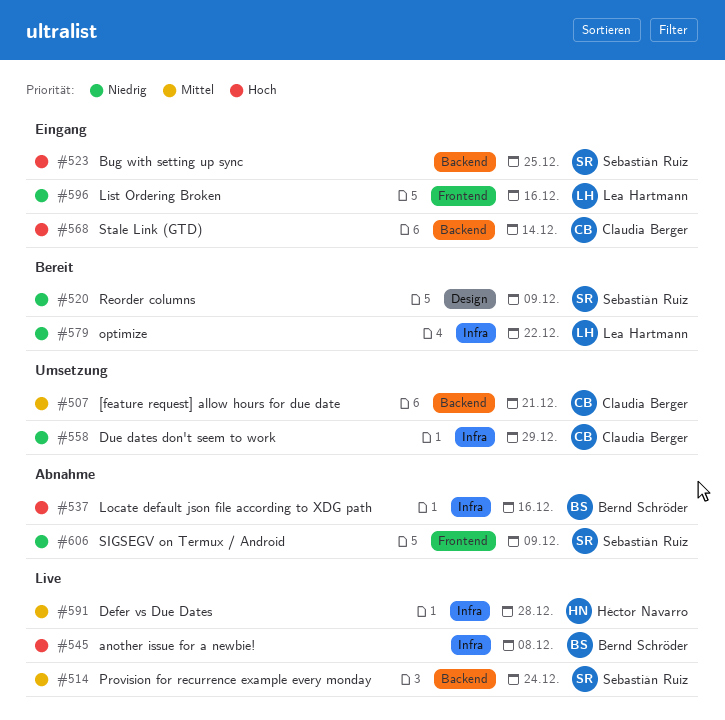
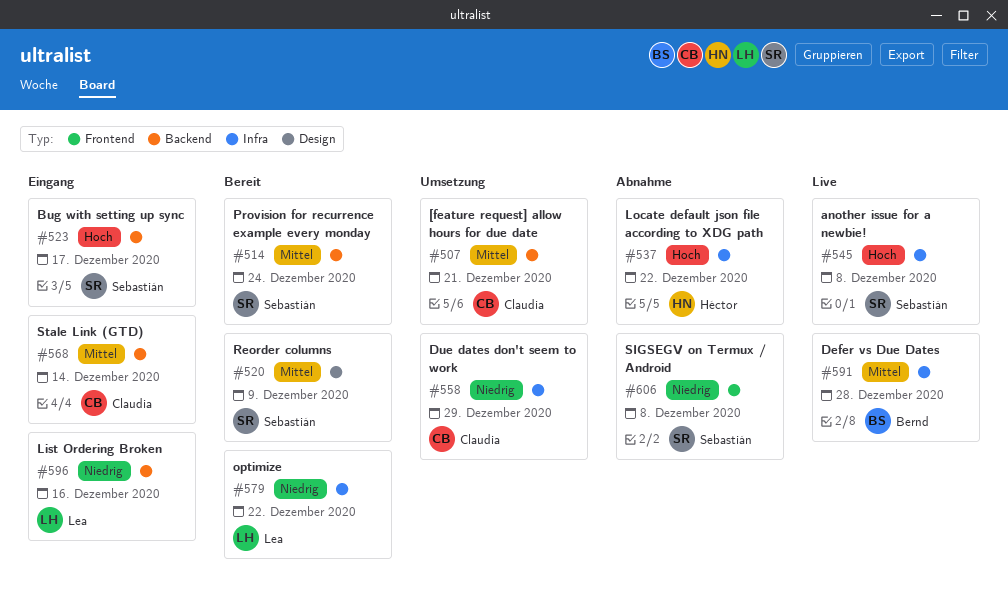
#514, status: Live -> Bereit
#520, priority: Niedrig -> Mittel
#523, due: Dec 25 -> Dec 17
#537, owner: Bernd Schröder -> Héctor Navarro
#537, due: Dec 16 -> Dec 22
#545, owner: Bernd Schröder -> Sebastián Ruiz
#568, priority: Hoch -> Mittel
#591, owner: Héctor Navarro -> Bernd Schröder
#596, label: Frontend -> Backend
#606, due: Dec 9 -> Dec 8

